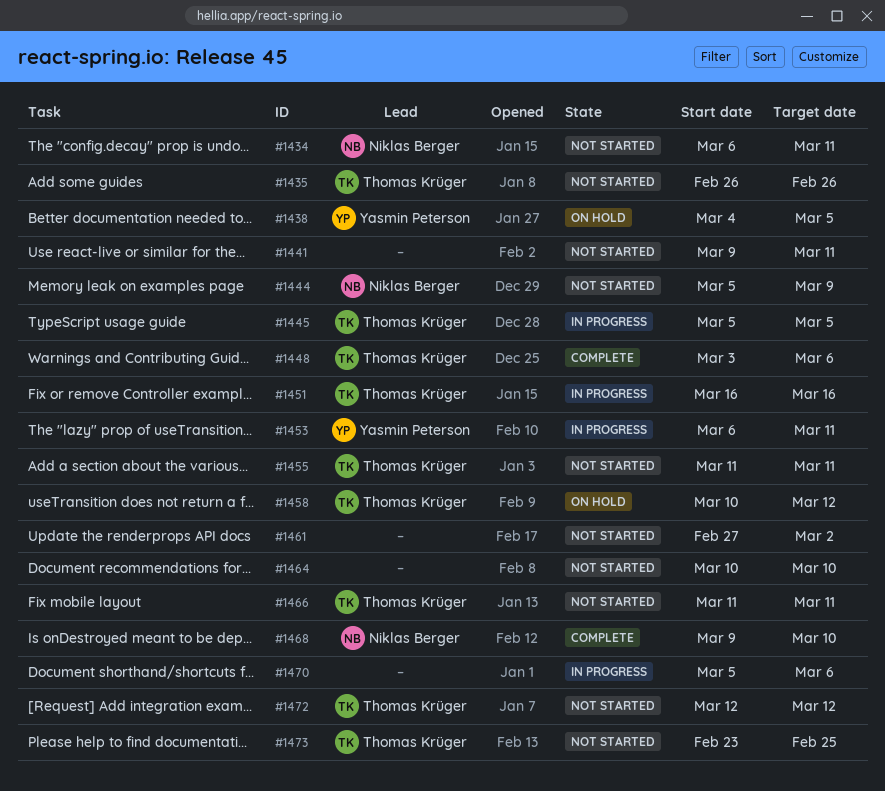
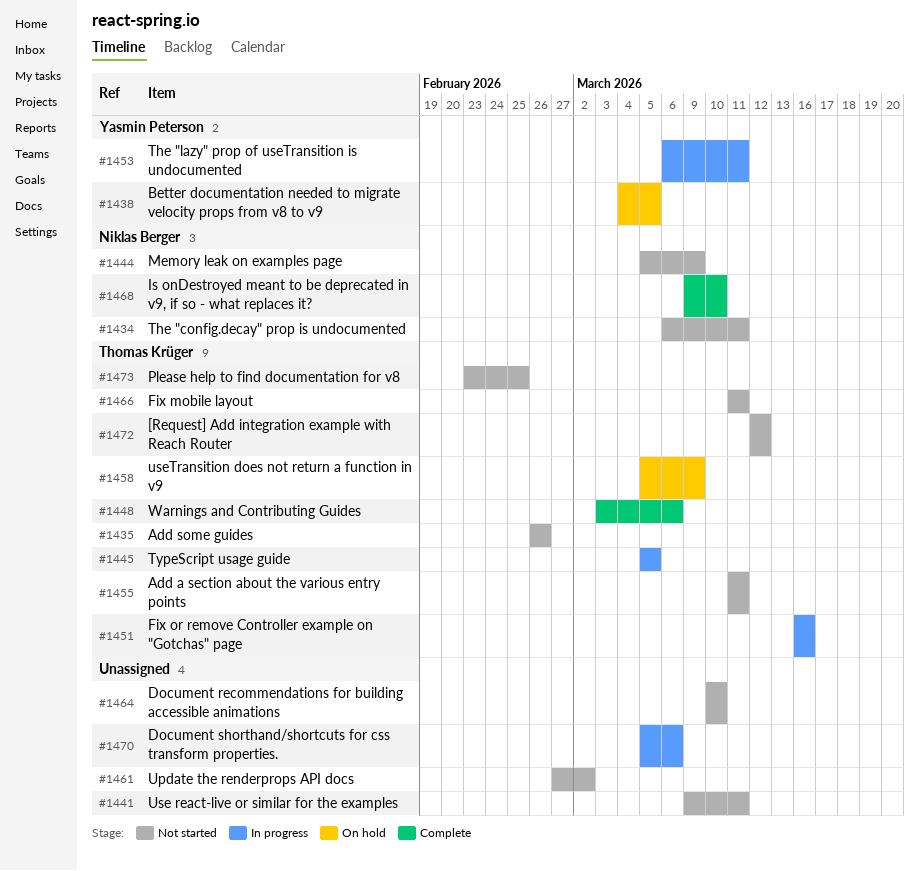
#1458, start: Mar 10 -> Mar 5
#1458, due: Mar 12 -> Mar 9

